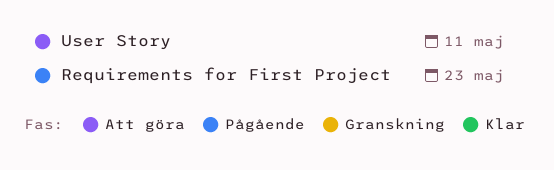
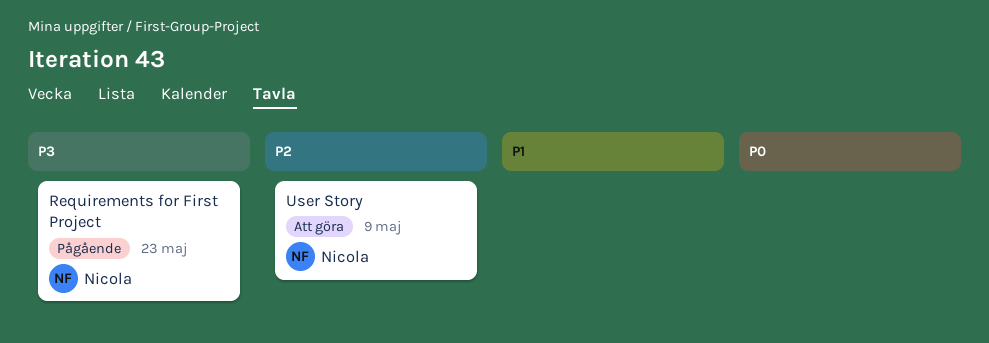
User Story, due: May 11 -> May 9

